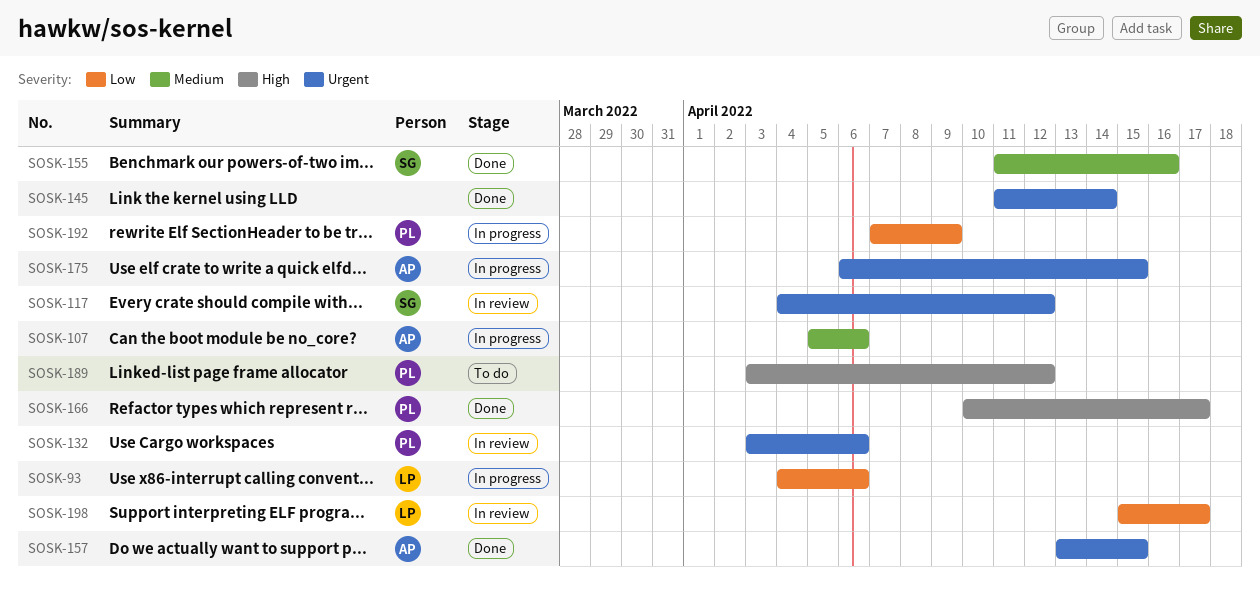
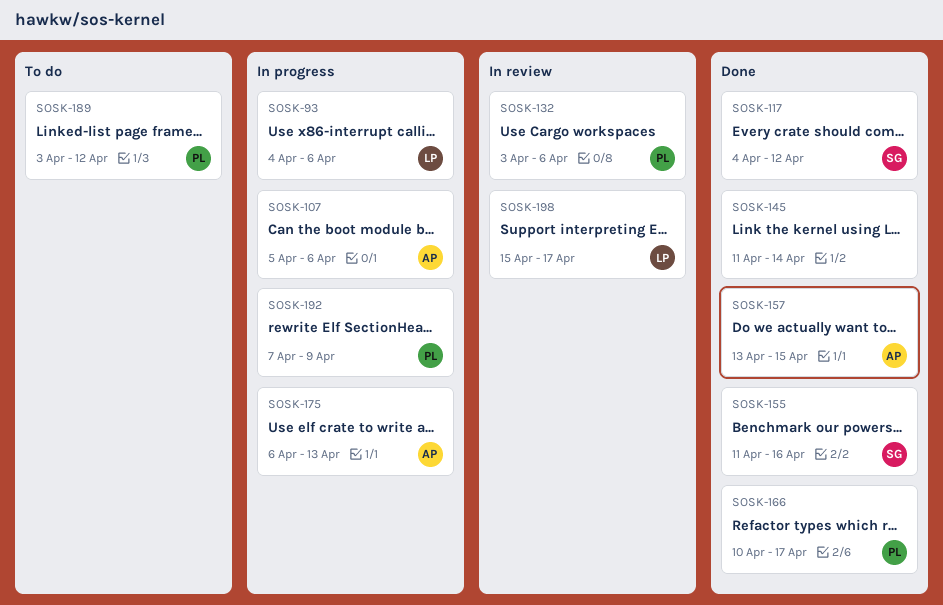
SOSK-117, status: In review -> Done
SOSK-175, due: Apr 15 -> Apr 13

